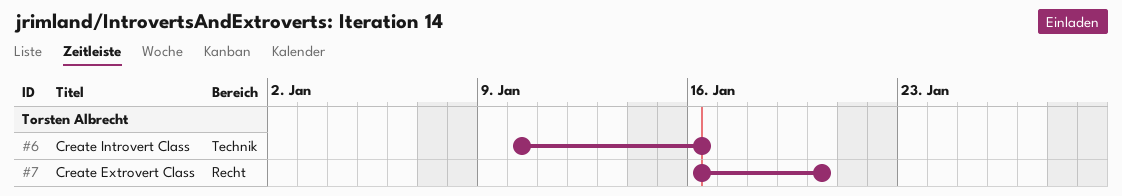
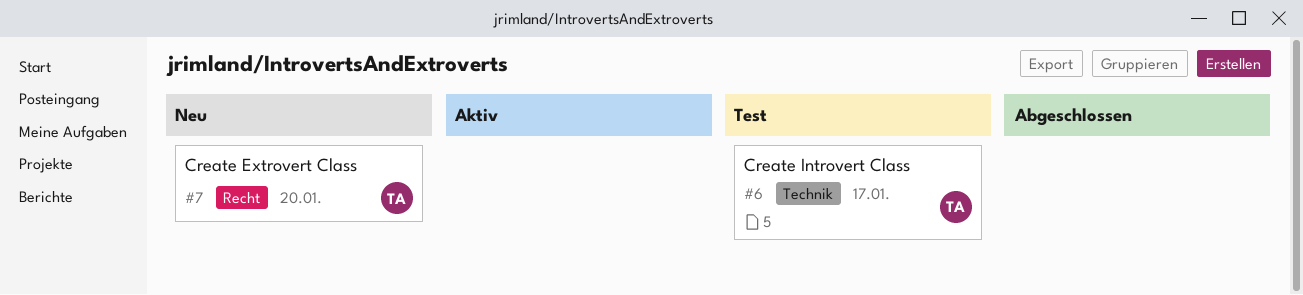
#6, due: Jan 16 -> Jan 17

